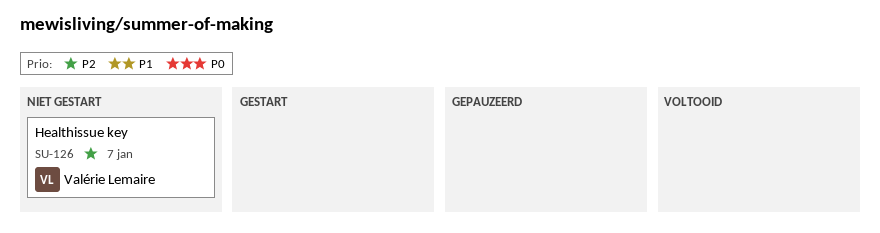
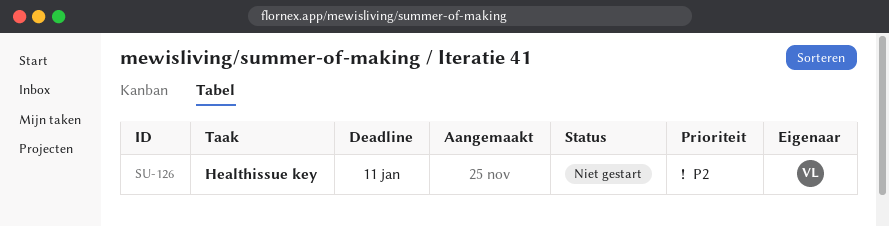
SU-126, due: Jan 7 -> Jan 11

